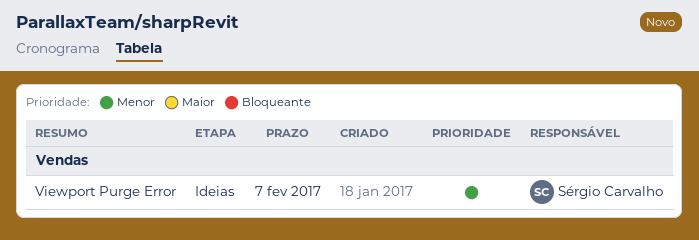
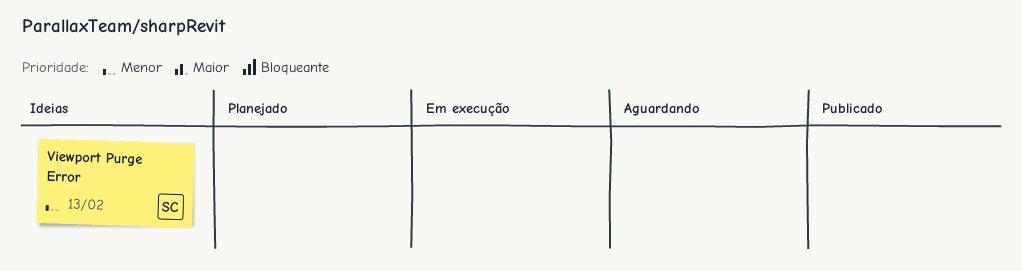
Viewport Purge Error, due: Feb 7 -> Feb 13

